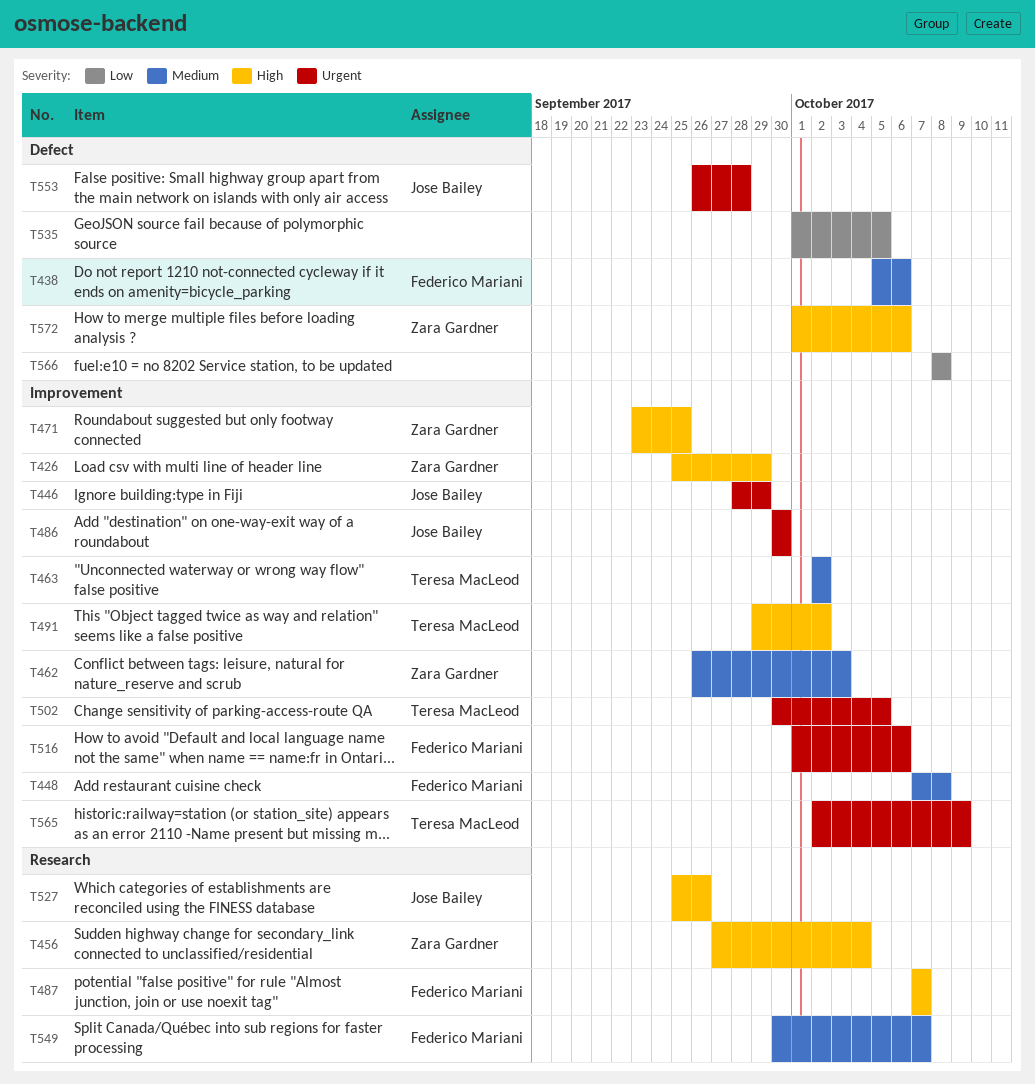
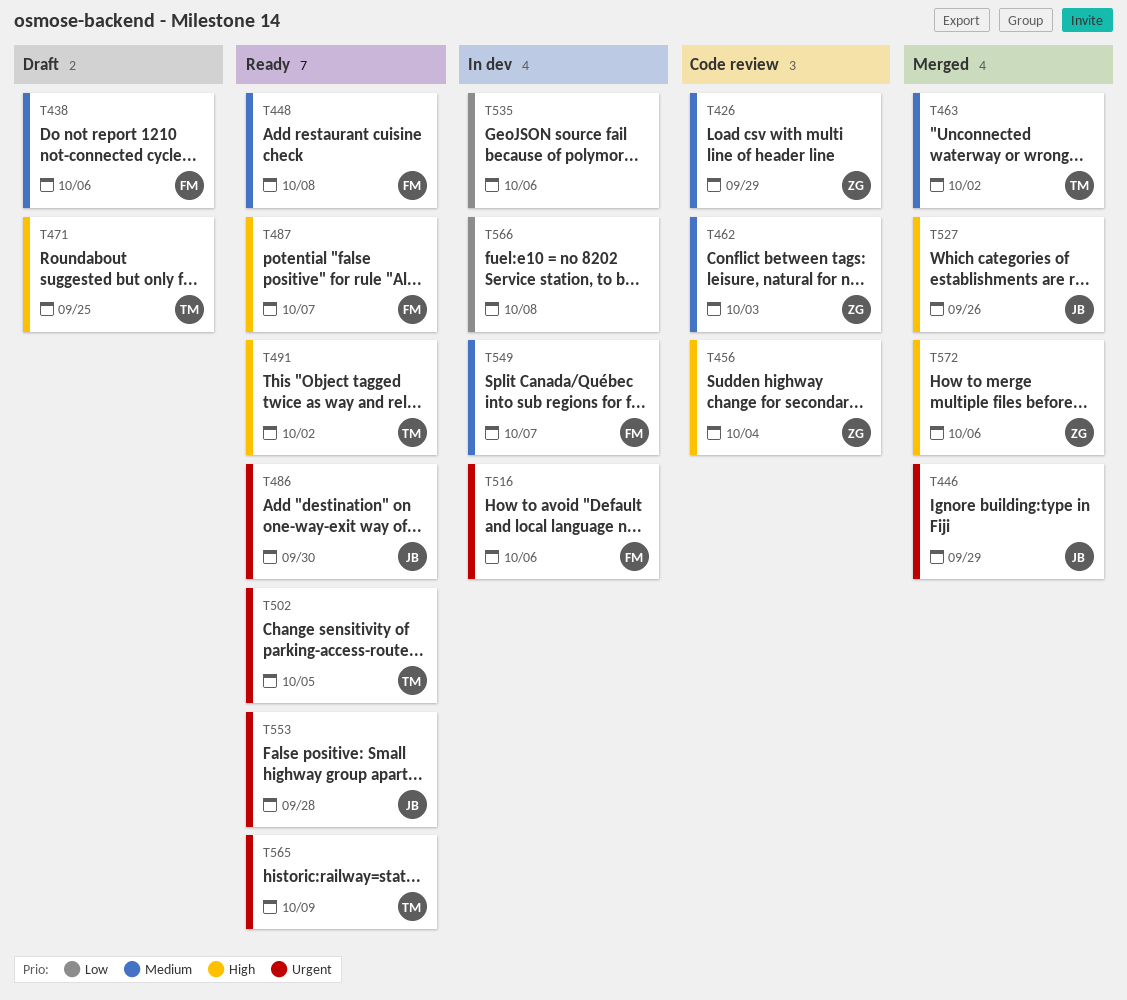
T426, priority: High -> Medium
T471, owner: Zara Gardner -> Teresa MacLeod
T535, due: Oct 5 -> Oct 6

